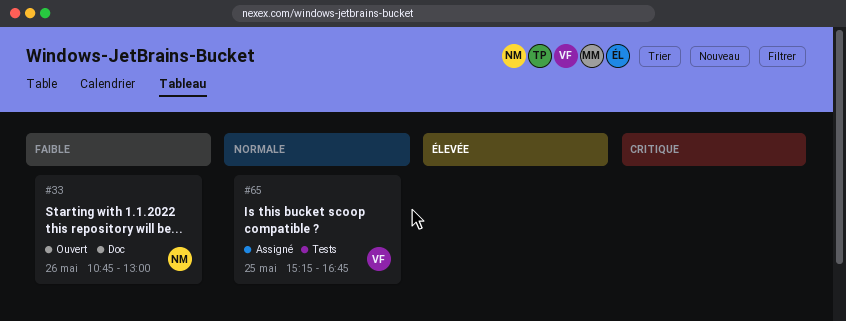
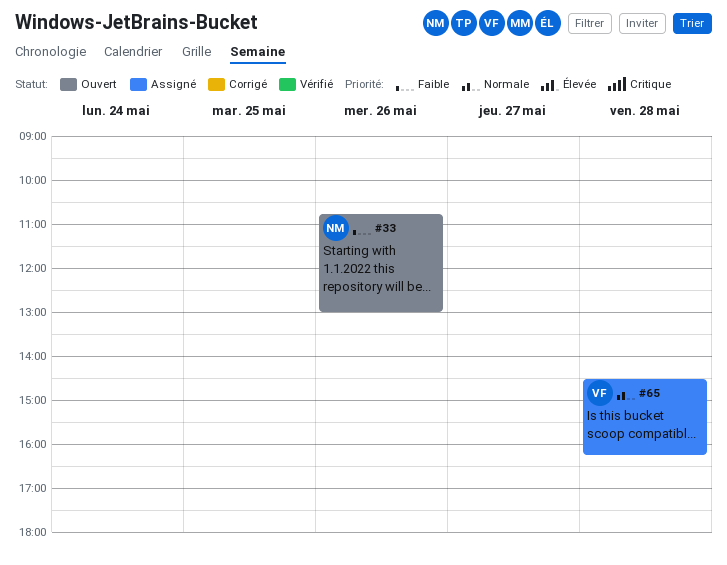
#65, day: May 25 -> May 28
#65, begins: 15:15 -> 14:30
#65, ends: 16:45 -> 16:15

